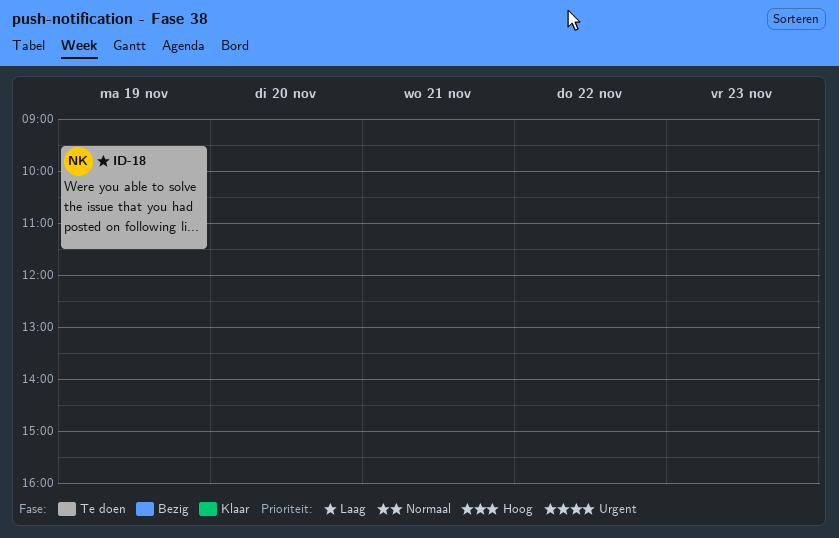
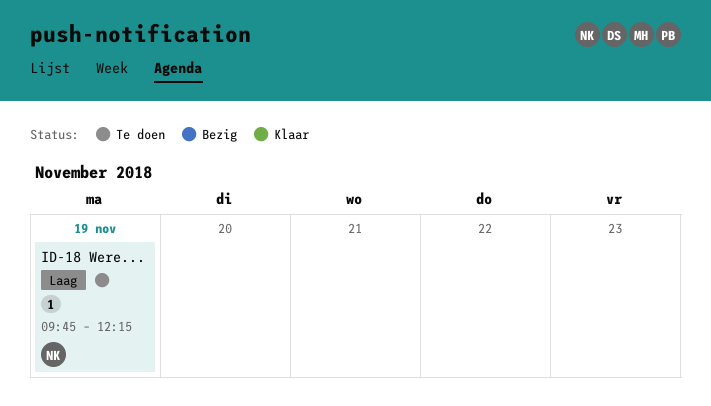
ID-18, begins: 09:30 -> 09:45
ID-18, ends: 11:30 -> 12:15

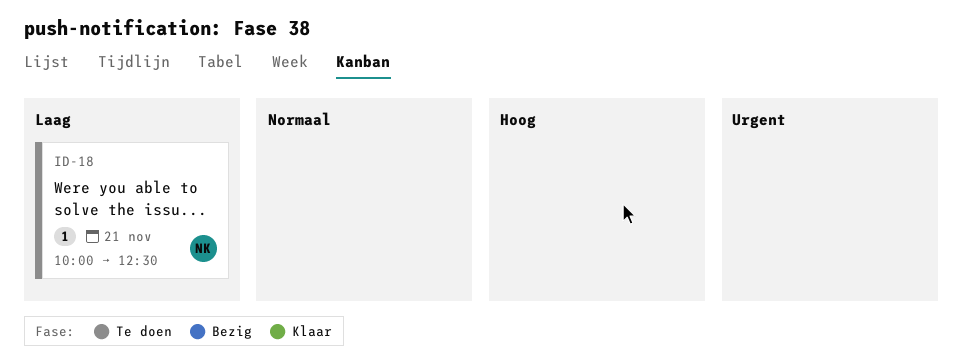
ID-18, day: Nov 19 -> Nov 21
ID-18, begins: 09:45 -> 10:00
ID-18, ends: 12:15 -> 12:30

